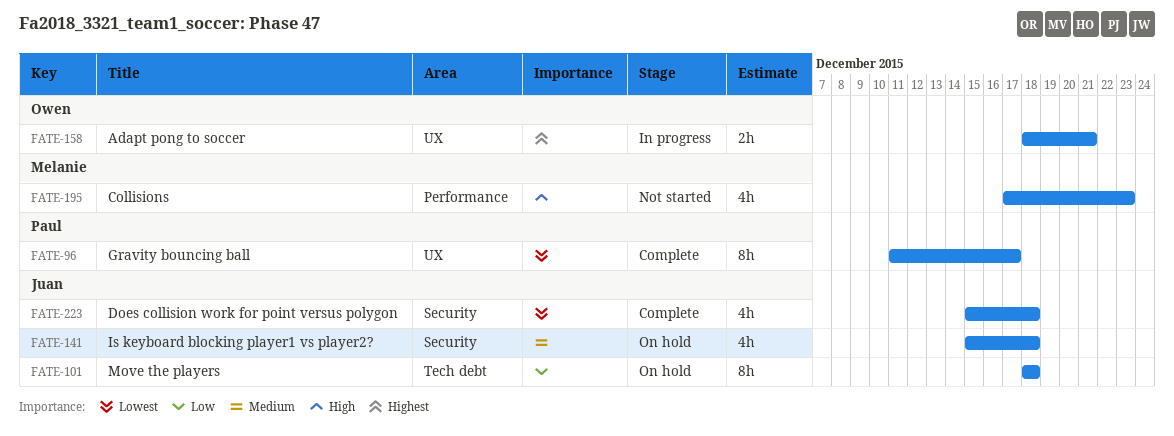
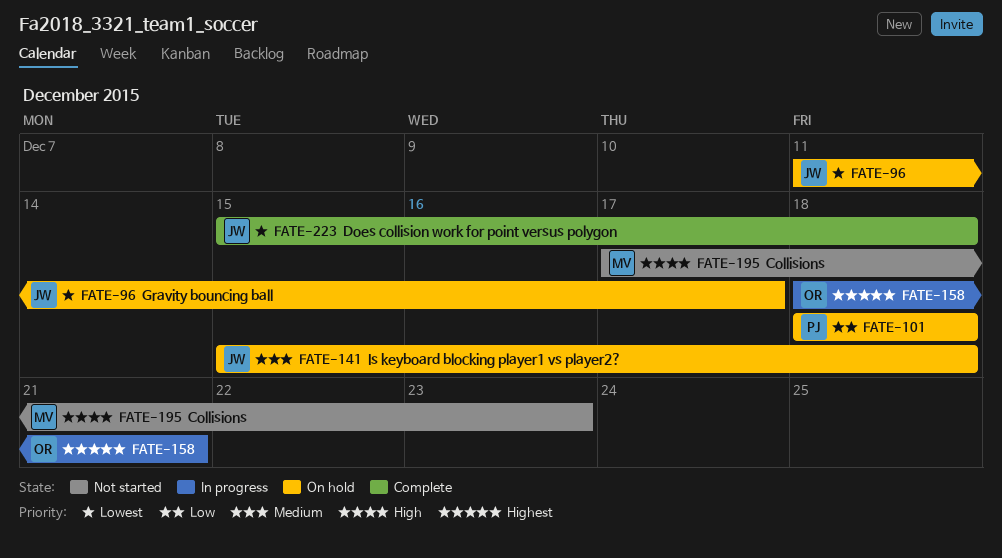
FATE-96, status: Complete -> On hold
FATE-96, owner: Paul -> Juan
FATE-101, owner: Juan -> Paul

